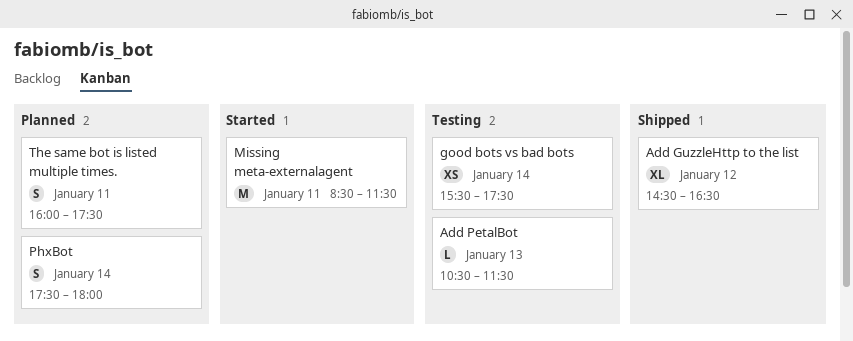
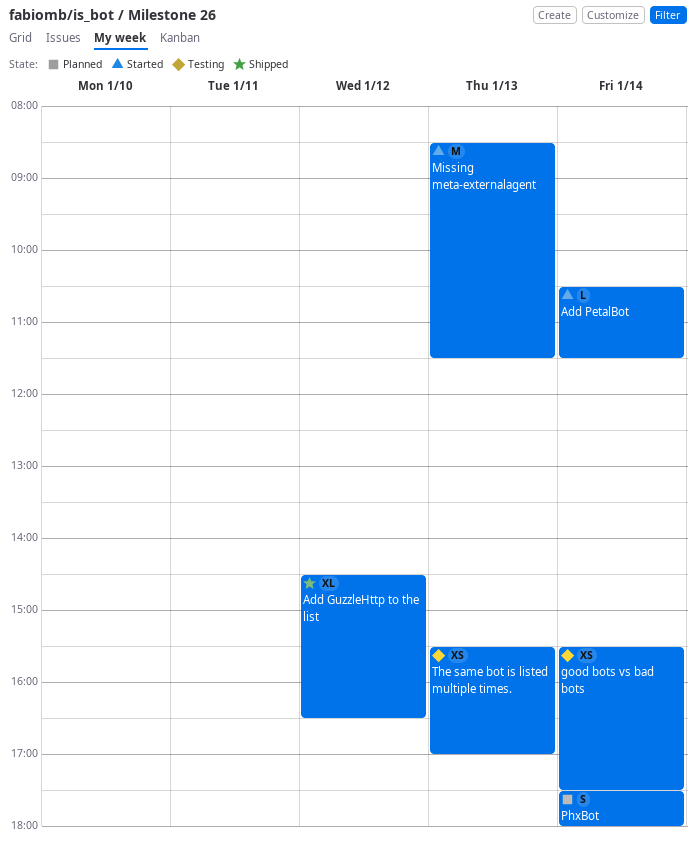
Add PetalBot, status: Testing -> Started
Add PetalBot, day: Jan 13 -> Jan 14
Missing meta-externalagent, day: Jan 11 -> Jan 13
The same bot is listed multiple times., status: Planned -> Testing
The same bot is listed multiple times., estimate: S -> XS
The same bot is listed multiple times., day: Jan 11 -> Jan 13
The same bot is listed multiple times., begins: 16:00 -> 15:30
The same bot is listed multiple times., ends: 17:30 -> 17:00

